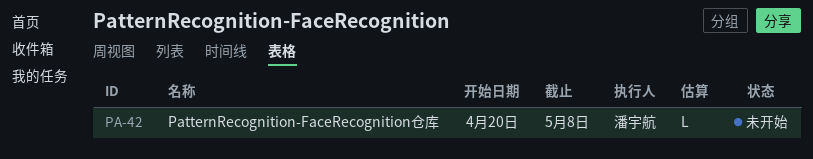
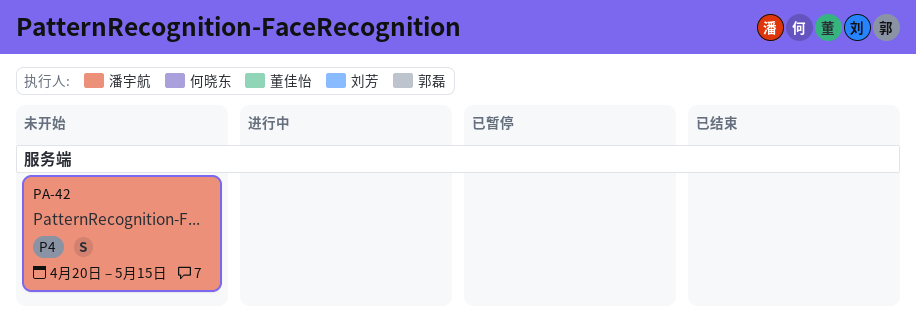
PA-42, estimate: L -> S
PA-42, due: May 8 -> May 15

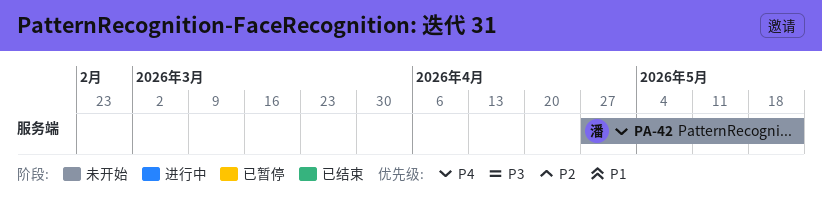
PA-42, start: Apr 20 -> Apr 27
PA-42, due: May 15 -> May 22

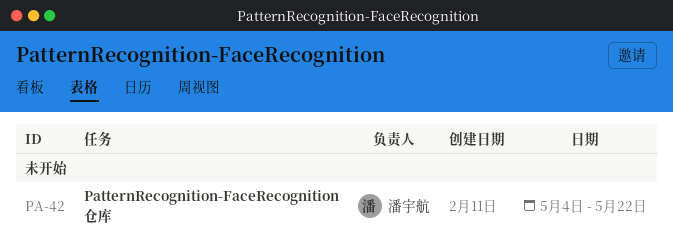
PA-42, start: Apr 27 -> May 4

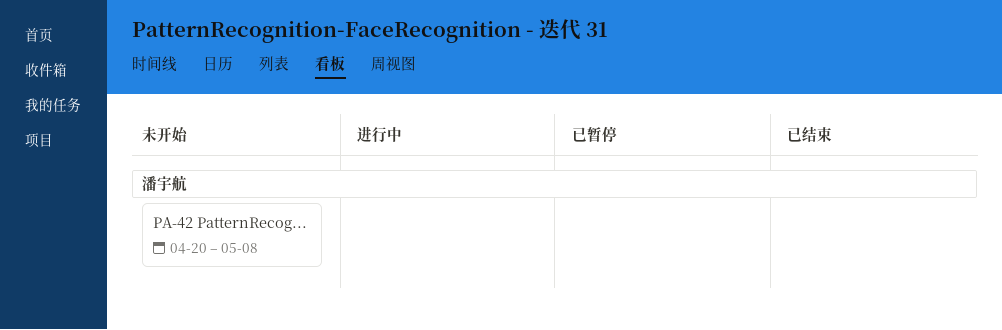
PA-42, start: May 4 -> Apr 20
PA-42, due: May 22 -> May 8

